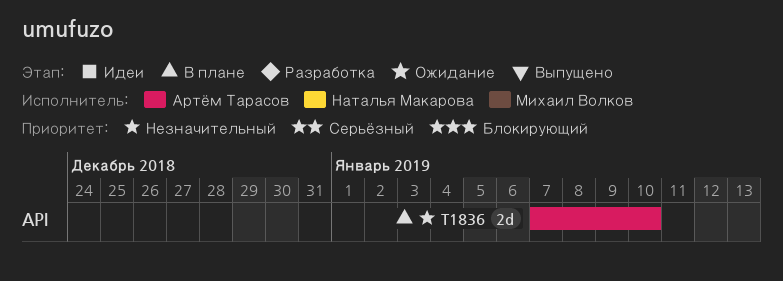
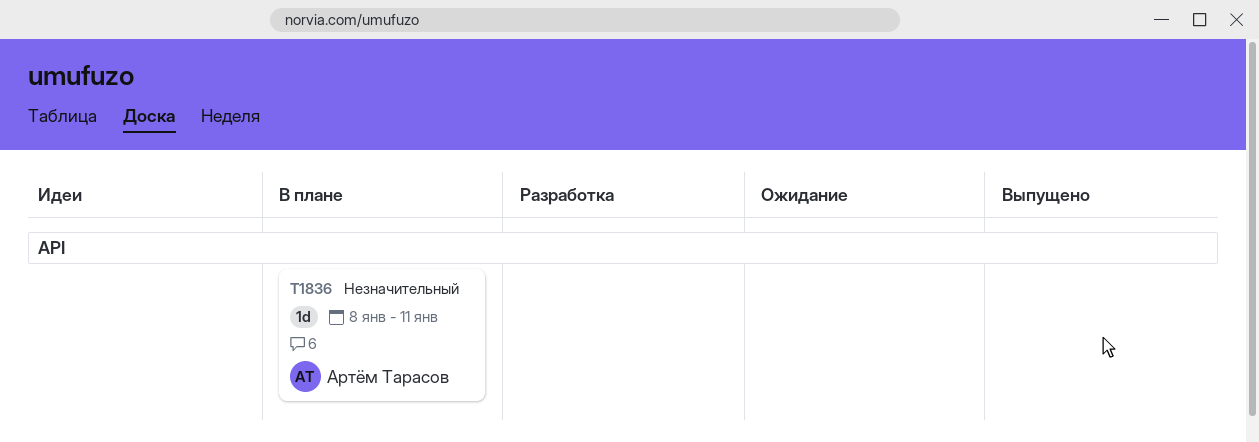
T1836, estimate: 2d -> 1d
T1836, start: Jan 7 -> Jan 8
T1836, due: Jan 10 -> Jan 11

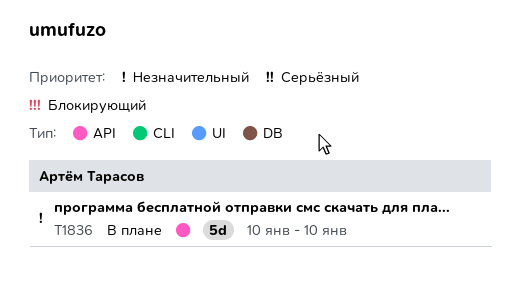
T1836, estimate: 1d -> 5d
T1836, start: Jan 8 -> Jan 10
T1836, due: Jan 11 -> Jan 10

